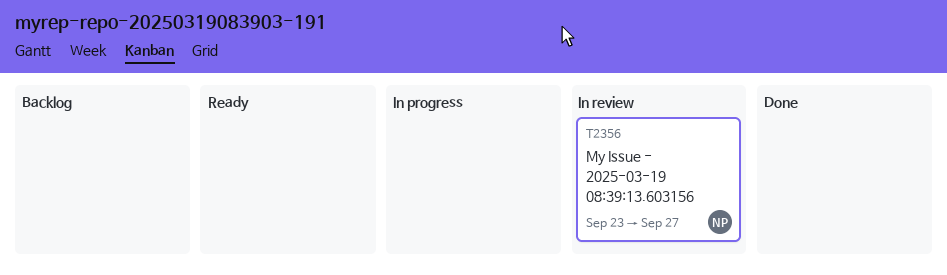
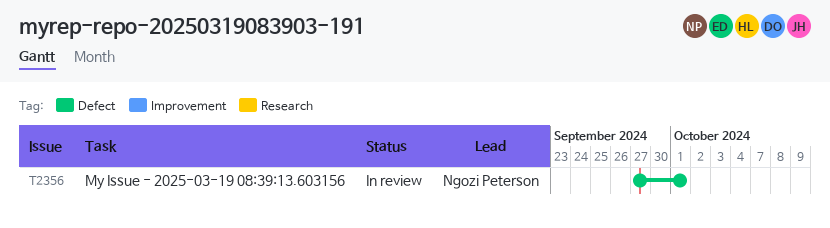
T2356, start: Sep 23 -> Sep 27
T2356, due: Sep 27 -> Oct 1

